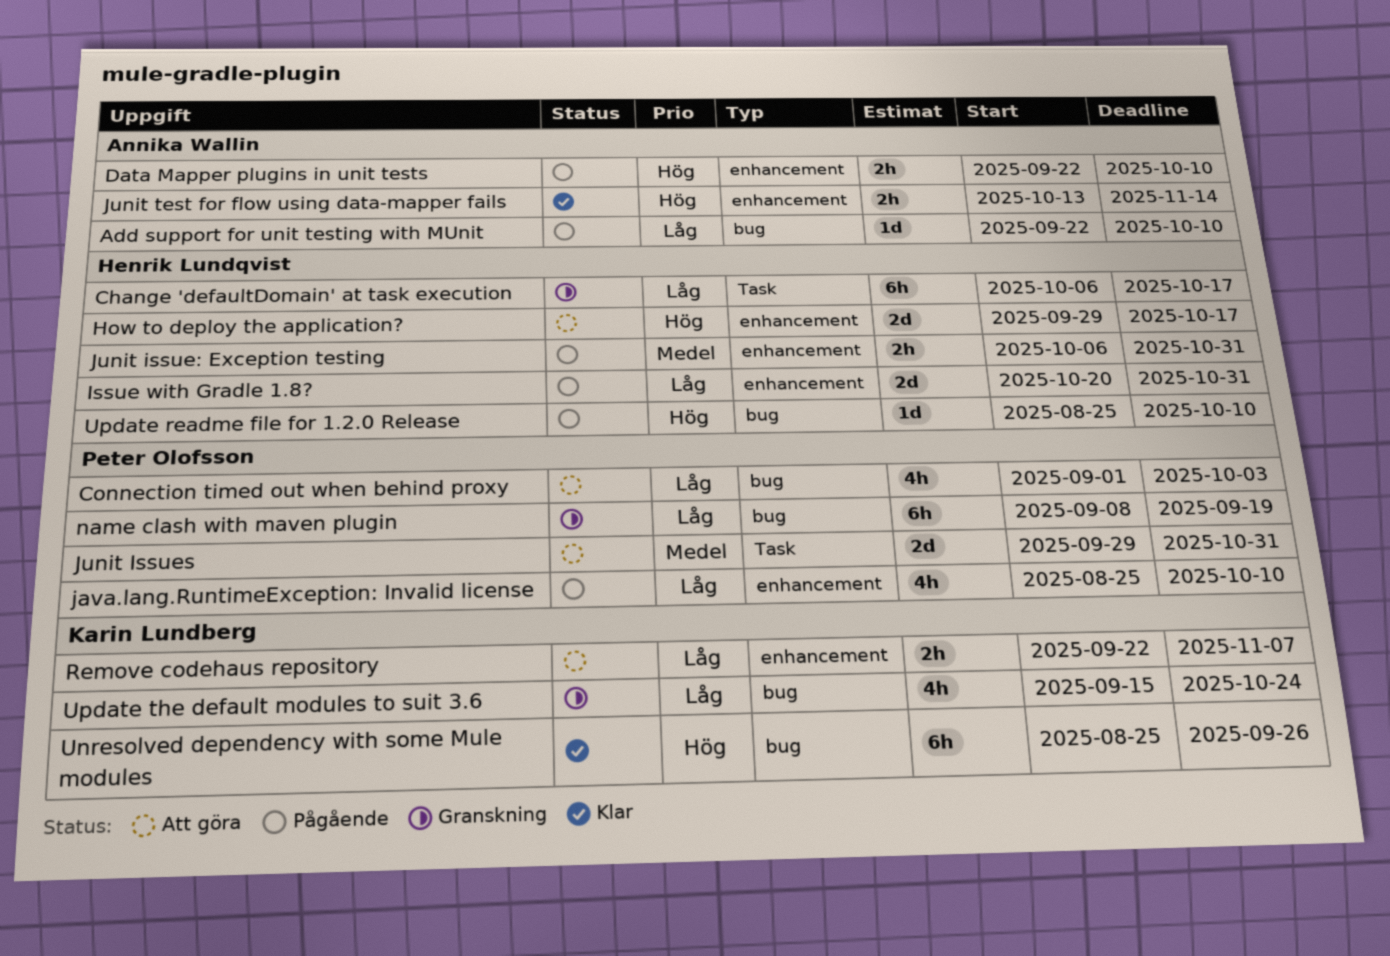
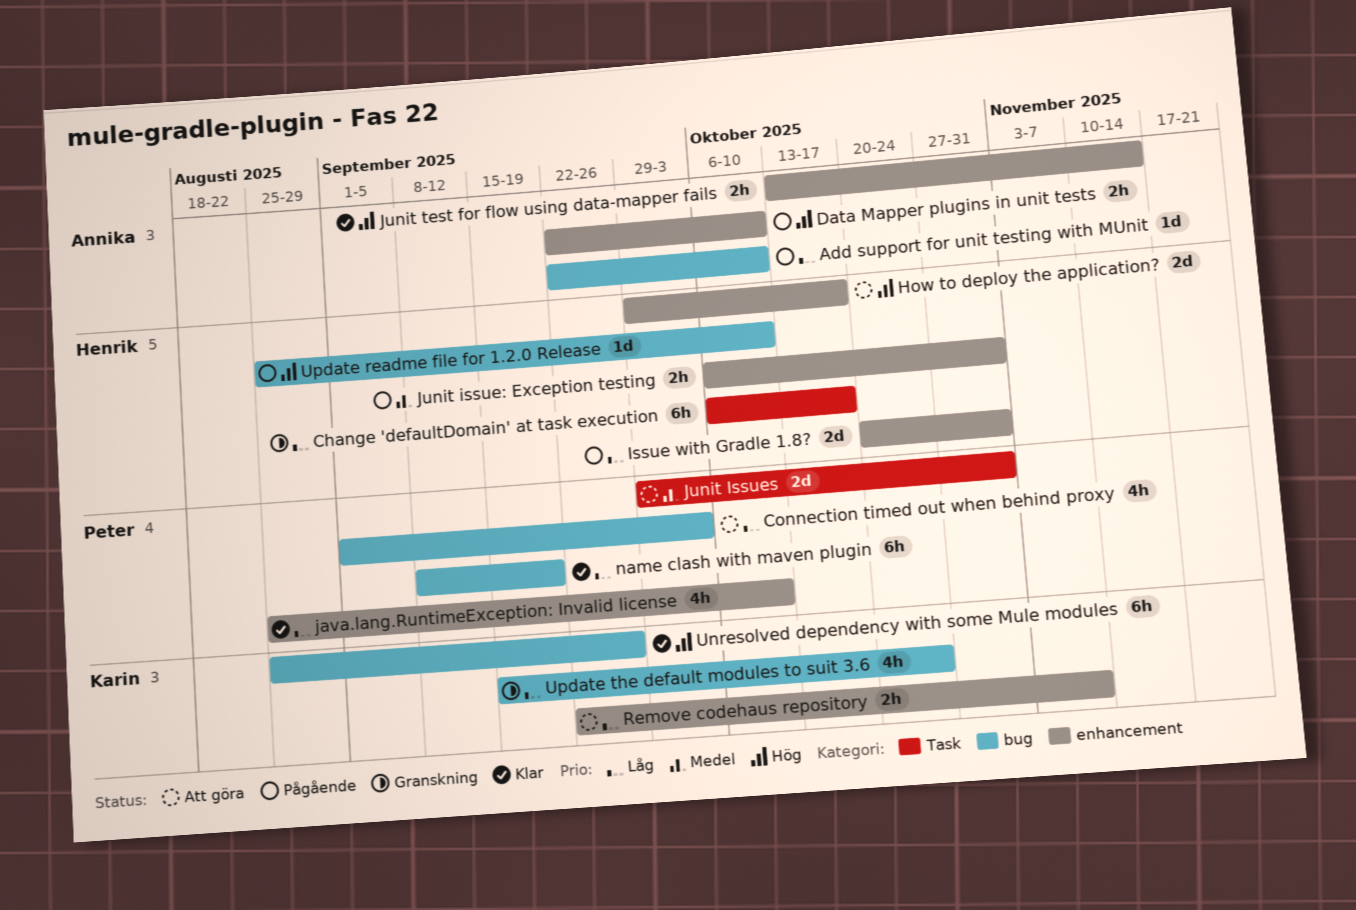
java.lang.RuntimeException: Invalid license, status: Pågående -> Klar
name clash with maven plugin, status: Granskning -> Klar

